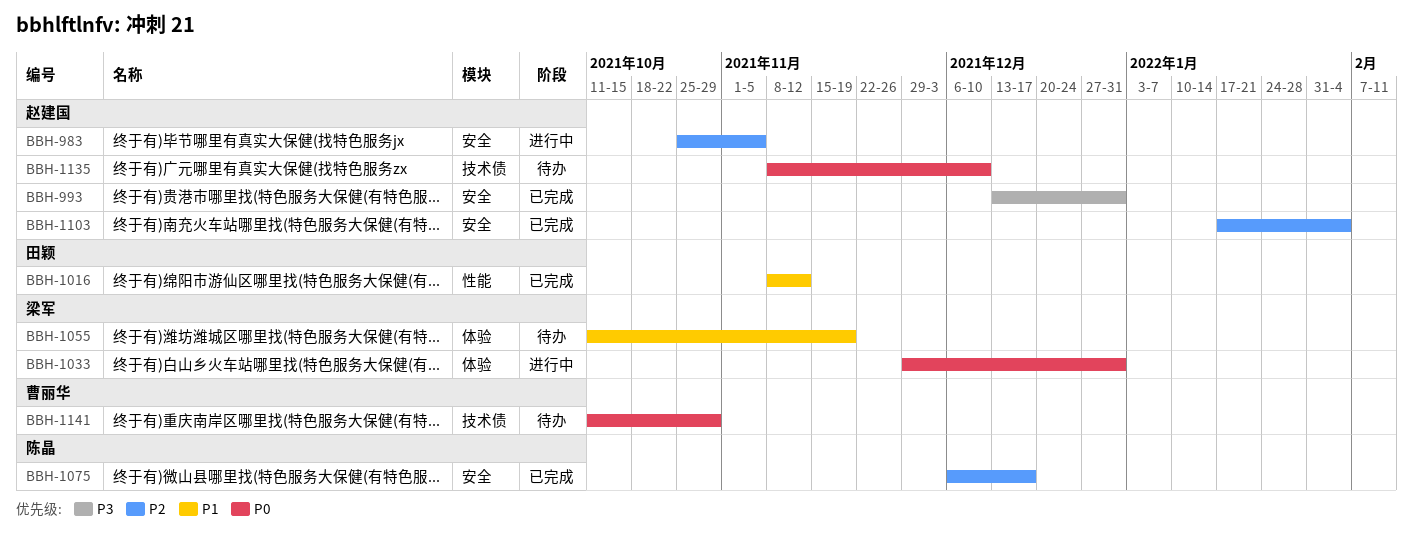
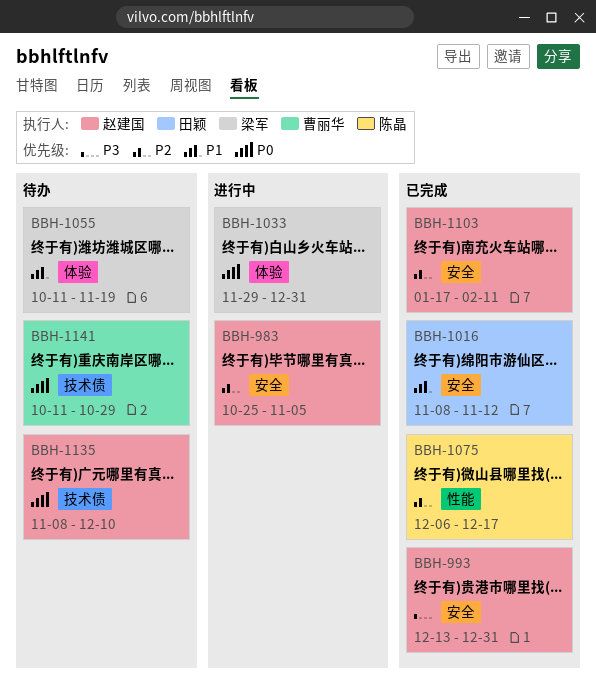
BBH-1016, label: 性能 -> 安全
BBH-1075, label: 安全 -> 性能
BBH-1103, due: Feb 4 -> Feb 11

